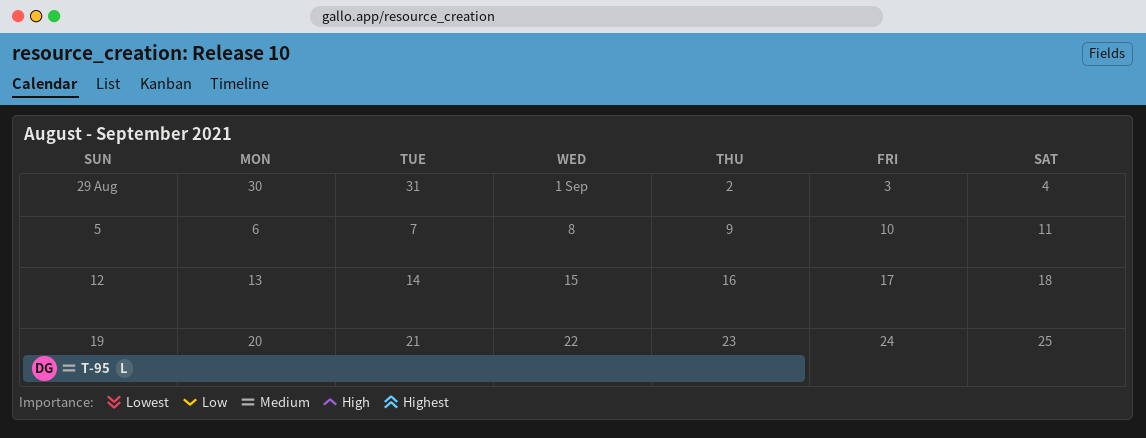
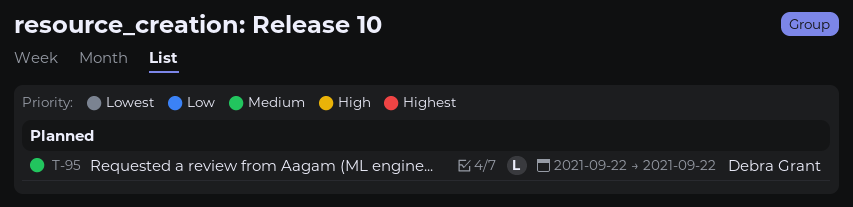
T-95, start: Sep 19 -> Sep 22
T-95, due: Sep 23 -> Sep 22

